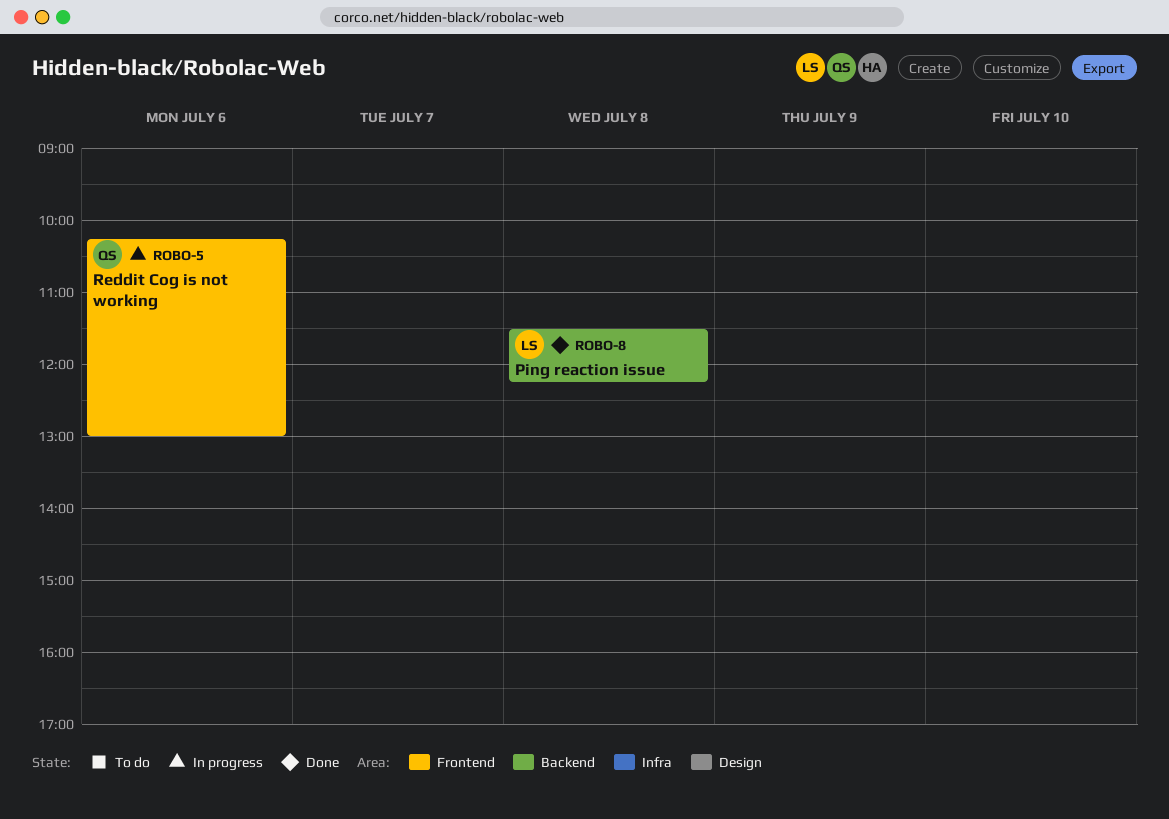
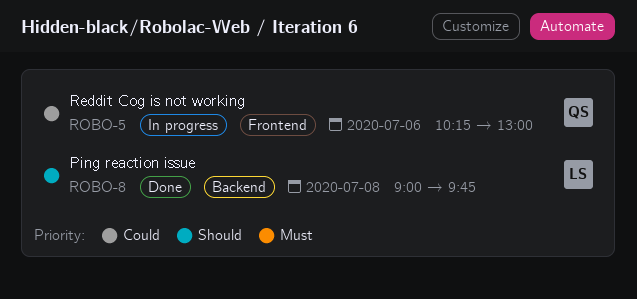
ROBO-8, begins: 11:30 -> 09:00
ROBO-8, ends: 12:15 -> 09:45

